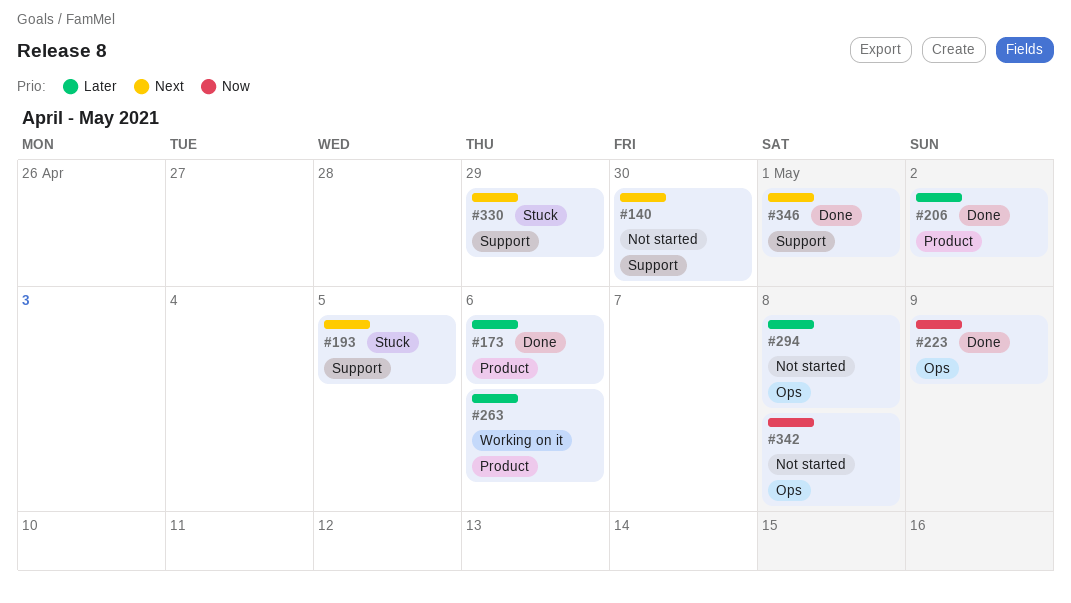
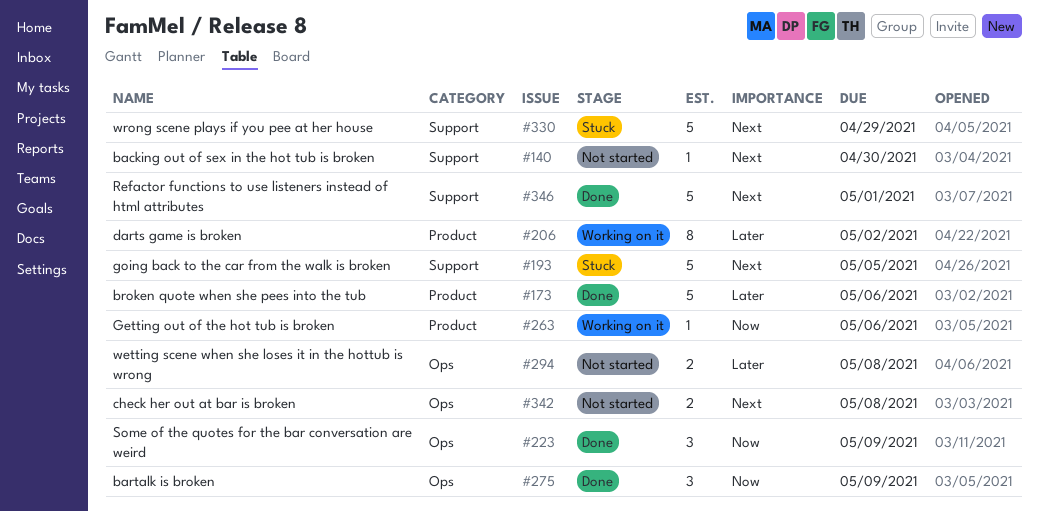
#206, status: Done -> Working on it
#263, priority: Later -> Now
#275: none -> present
#342, priority: Now -> Next

